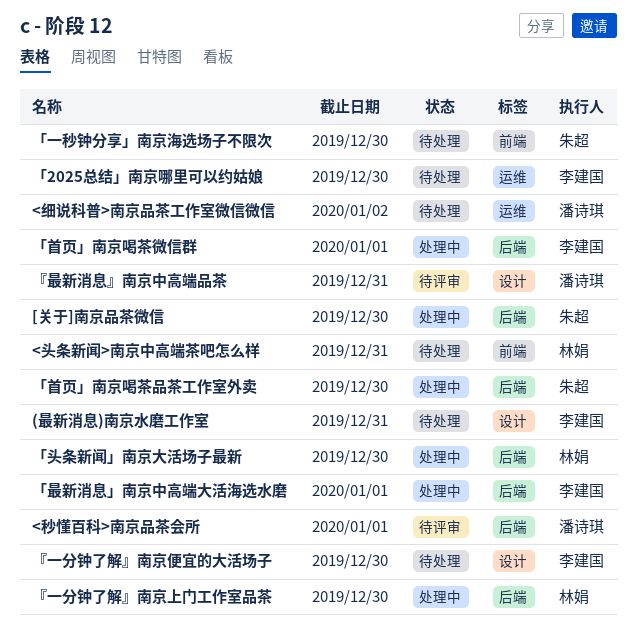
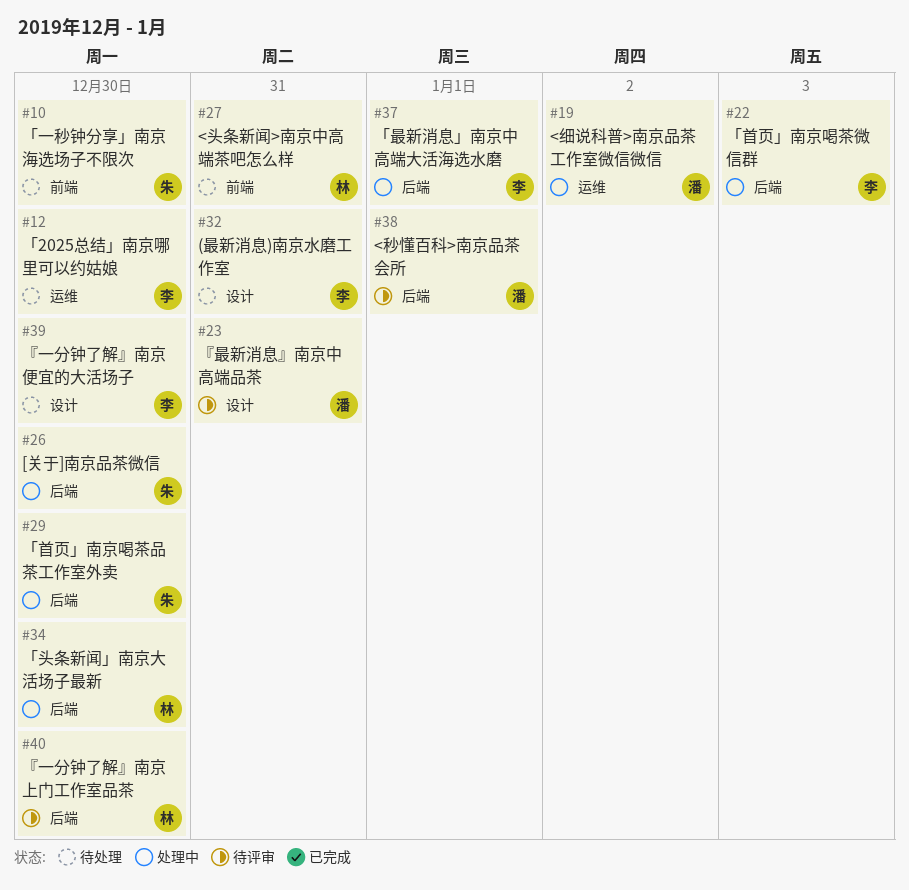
<细说科普>南京品茶工作室微信微信, status: 待处理 -> 处理中
「首页」南京喝茶微信群, due: Jan 1 -> Jan 3
『一分钟了解』南京上门工作室品茶, status: 处理中 -> 待评审

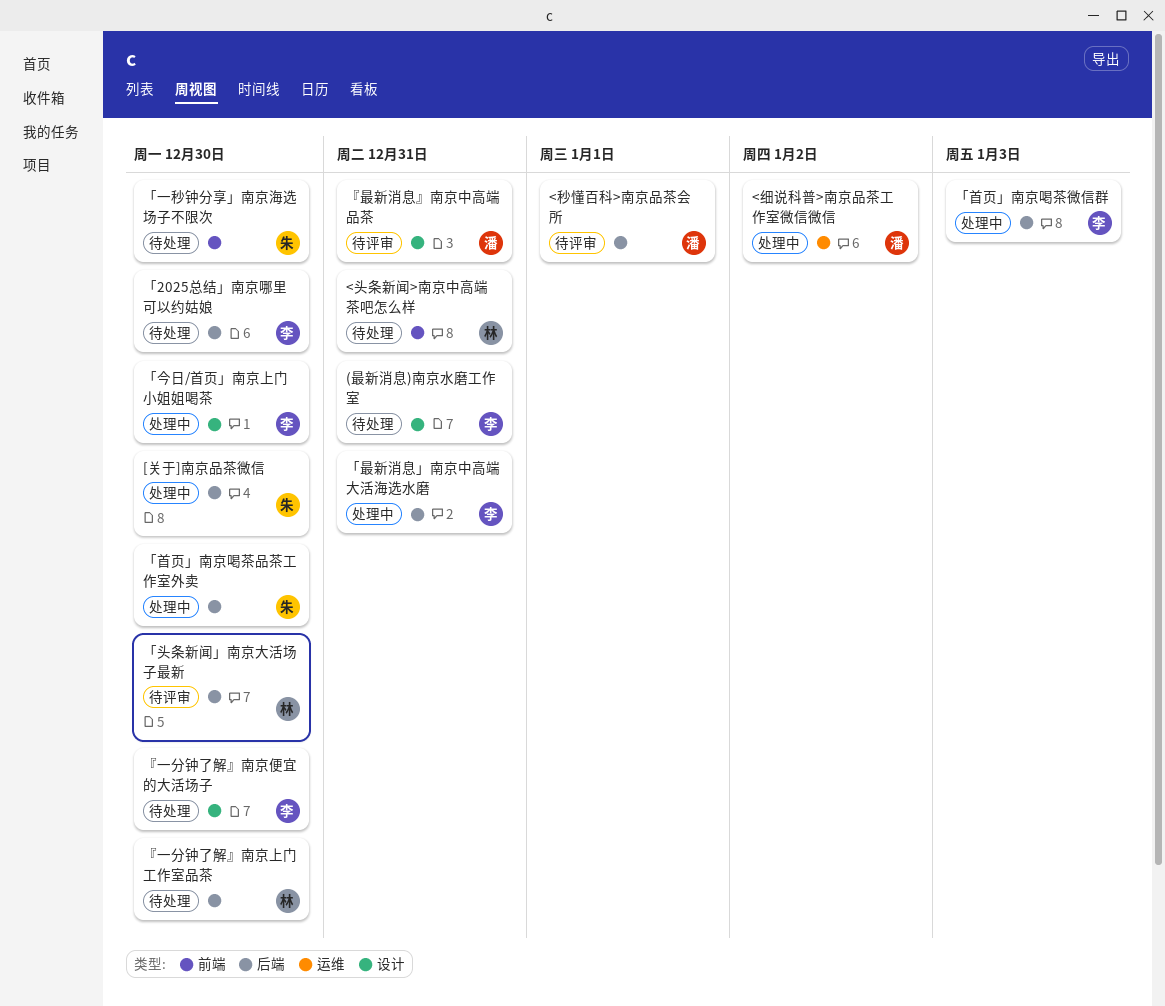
「2025总结」南京哪里可以约姑娘, label: 运维 -> 后端
「今日/首页」南京上门小姐姐喝茶: none -> present
「头条新闻」南京大活场子最新, status: 处理中 -> 待评审
「最新消息」南京中高端大活海选水磨, due: Jan 1 -> Dec 31
『一分钟了解』南京上门工作室品茶, status: 待评审 -> 待处理

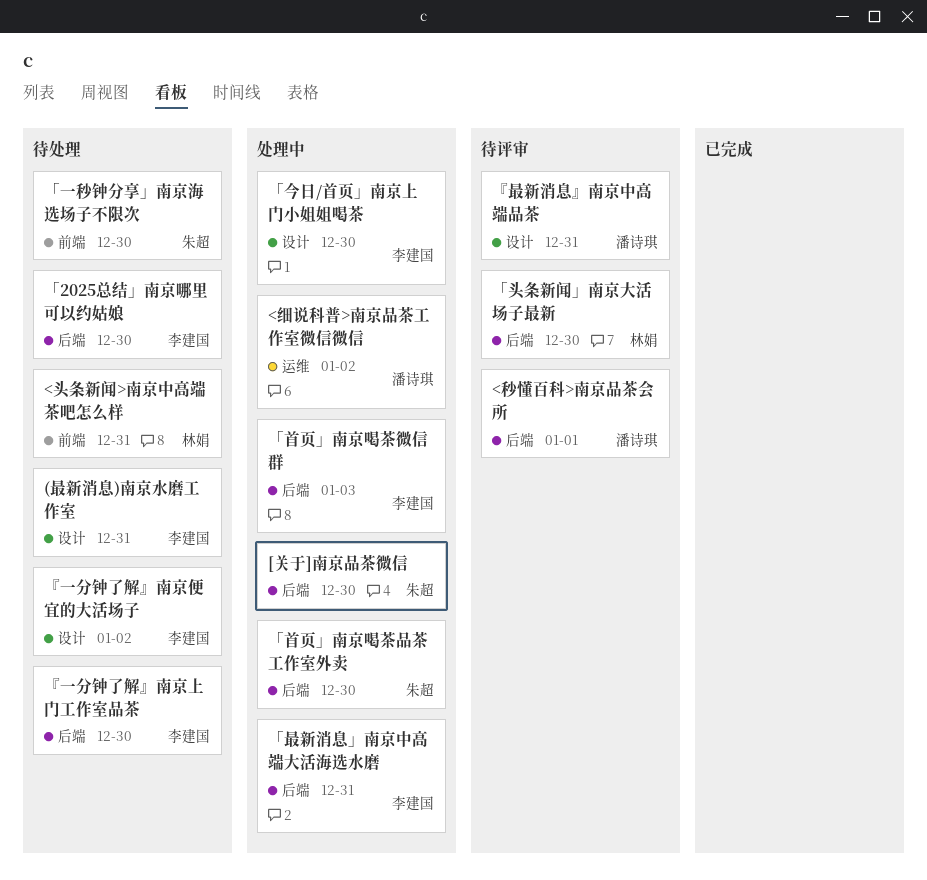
『一分钟了解』南京上门工作室品茶, owner: 林娟 -> 李建国
『一分钟了解』南京便宜的大活场子, due: Dec 30 -> Jan 2

